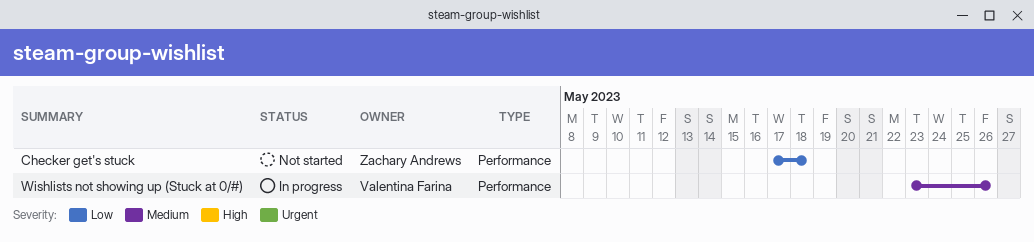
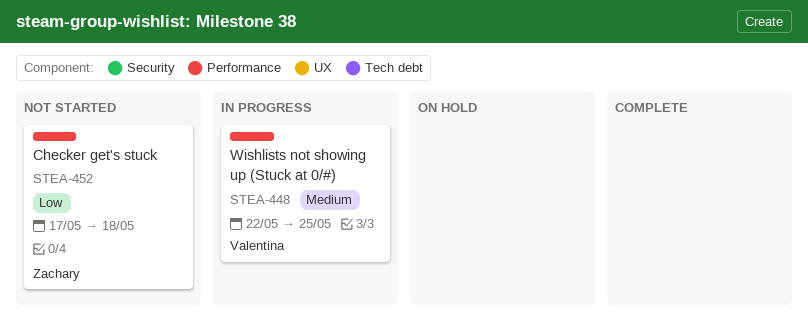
Wishlists not showing up (Stuck at 0/#), start: May 23 -> May 22
Wishlists not showing up (Stuck at 0/#), due: May 26 -> May 25

